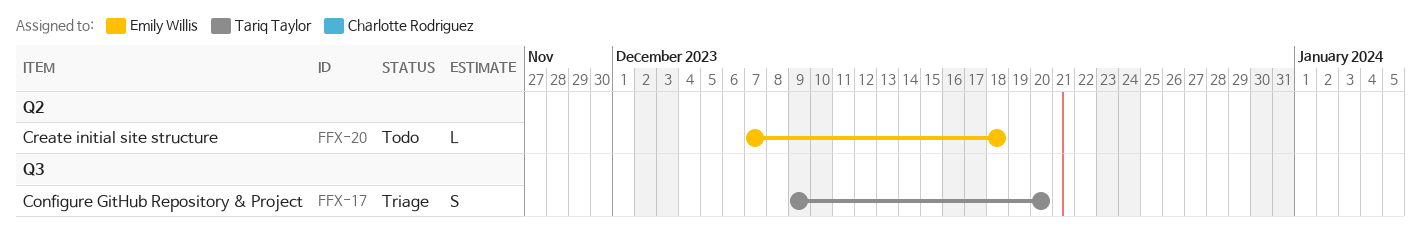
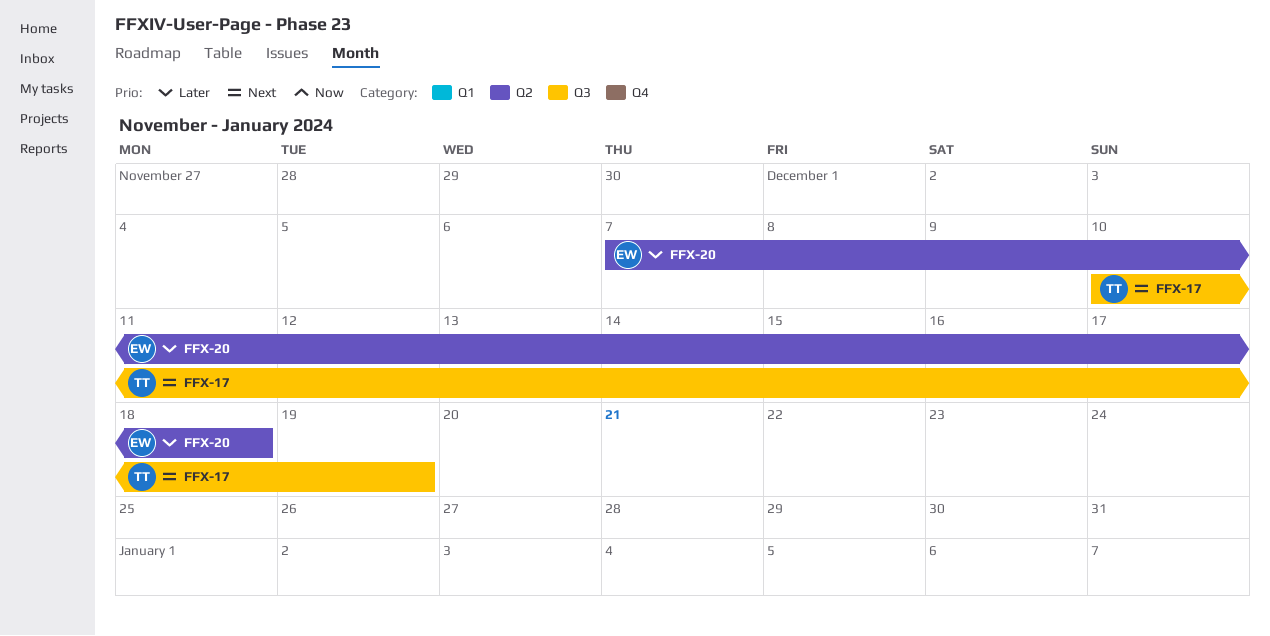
FFX-17, start: Dec 9 -> Dec 10
FFX-17, due: Dec 20 -> Dec 19

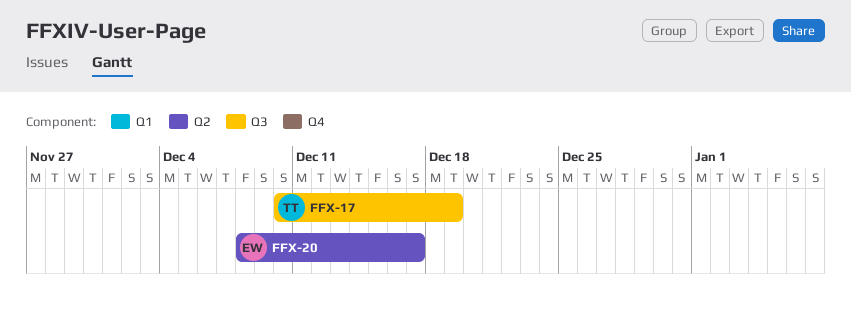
FFX-20, start: Dec 7 -> Dec 8
FFX-20, due: Dec 18 -> Dec 17

